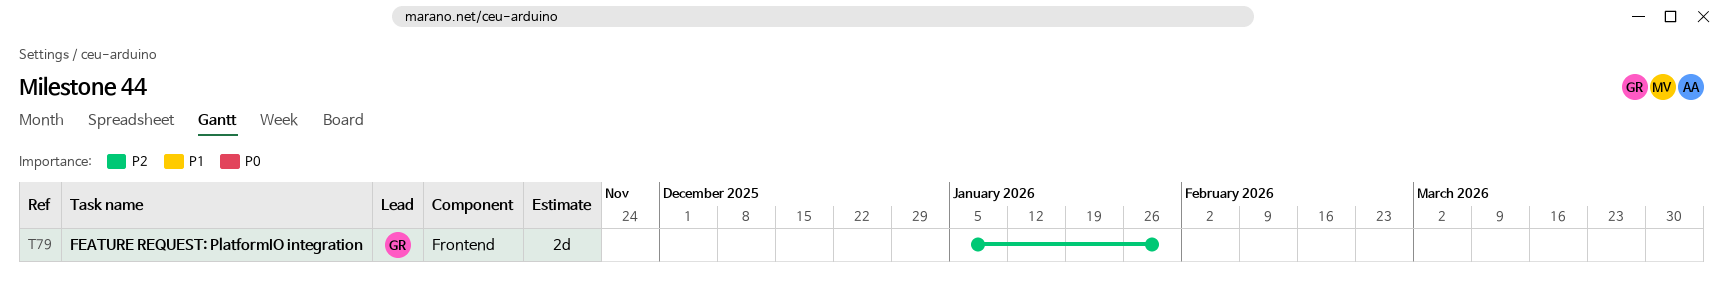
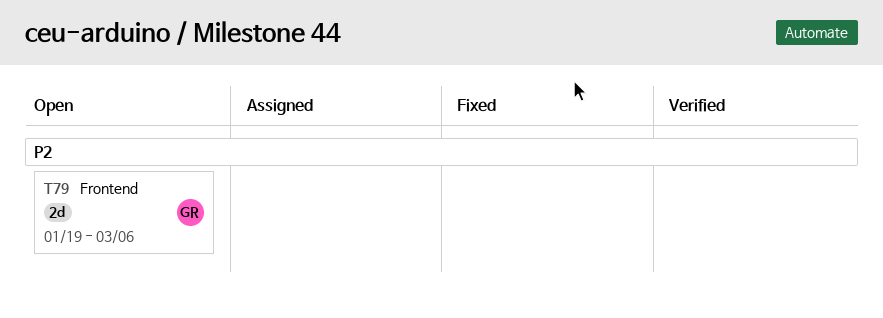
T79, start: Jan 5 -> Jan 19
T79, due: Jan 30 -> Mar 6

